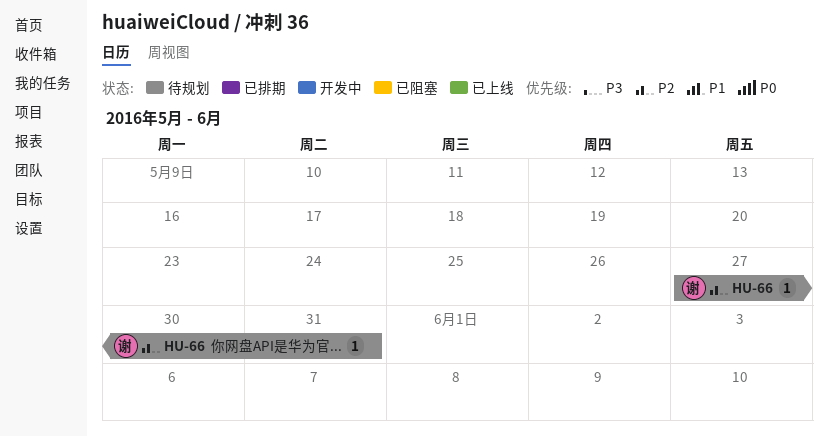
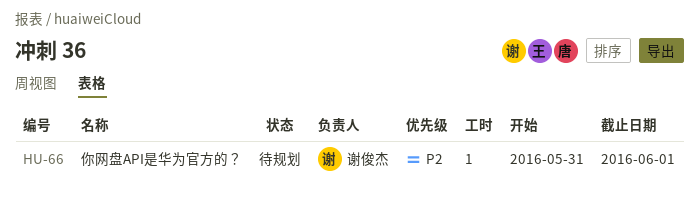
HU-66, start: May 27 -> May 31
HU-66, due: May 31 -> Jun 1

